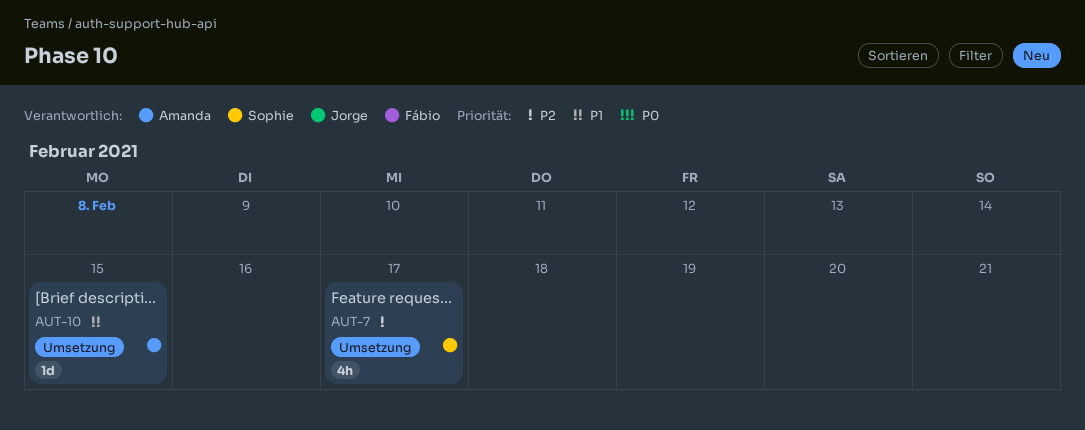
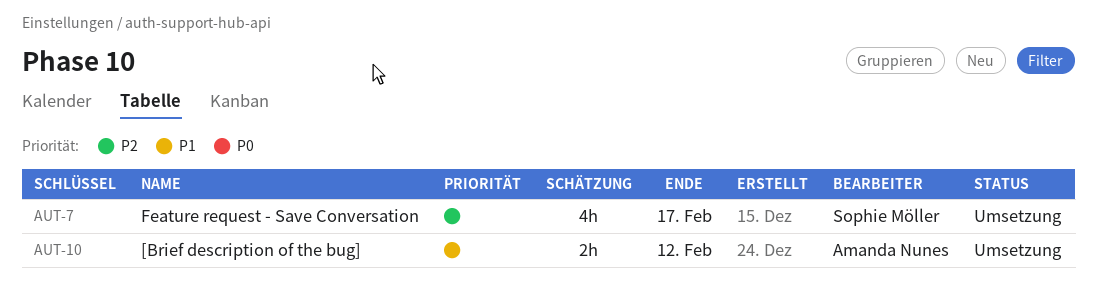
AUT-10, estimate: 1d -> 2h
AUT-10, due: Feb 15 -> Feb 12

